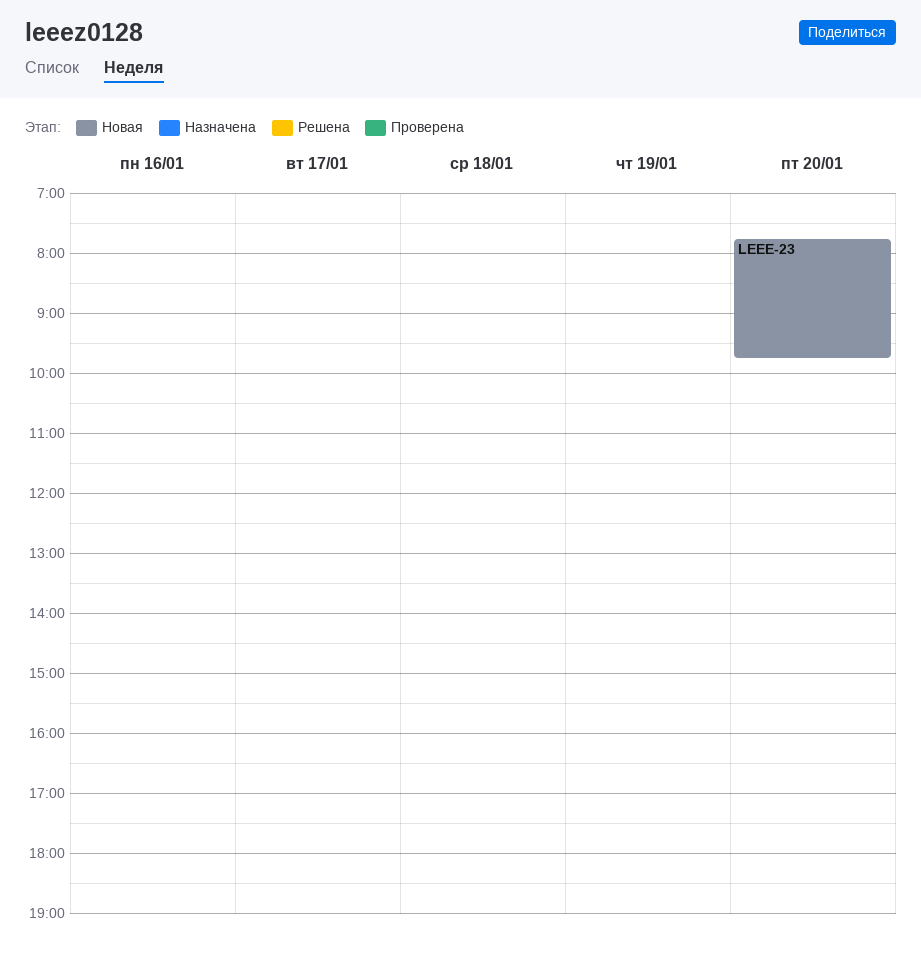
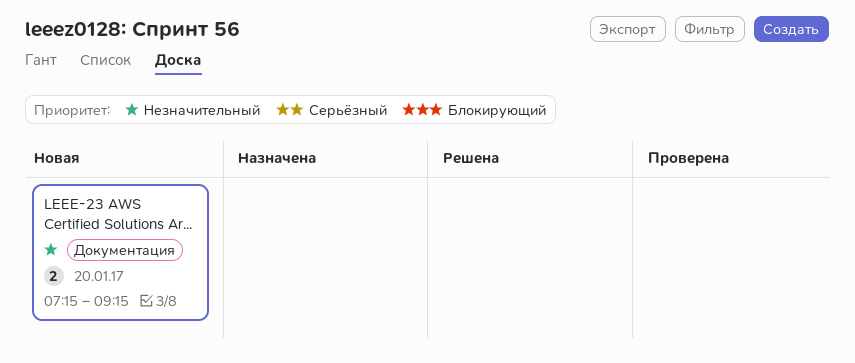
LEEE-23, begins: 07:45 -> 07:15
LEEE-23, ends: 09:45 -> 09:15

